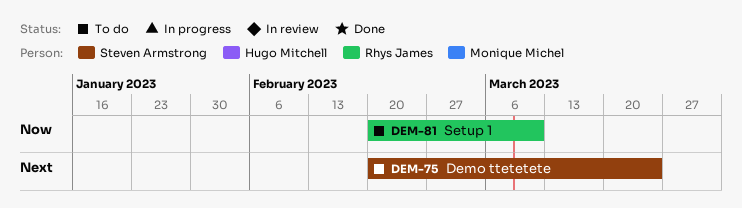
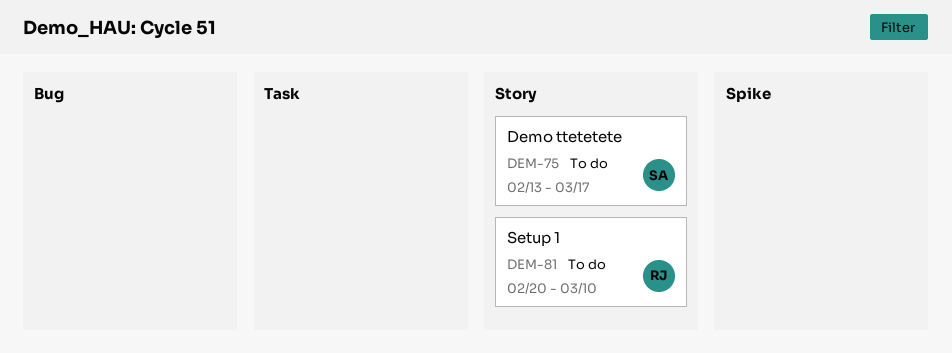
DEM-75, start: Feb 20 -> Feb 13
DEM-75, due: Mar 24 -> Mar 17

